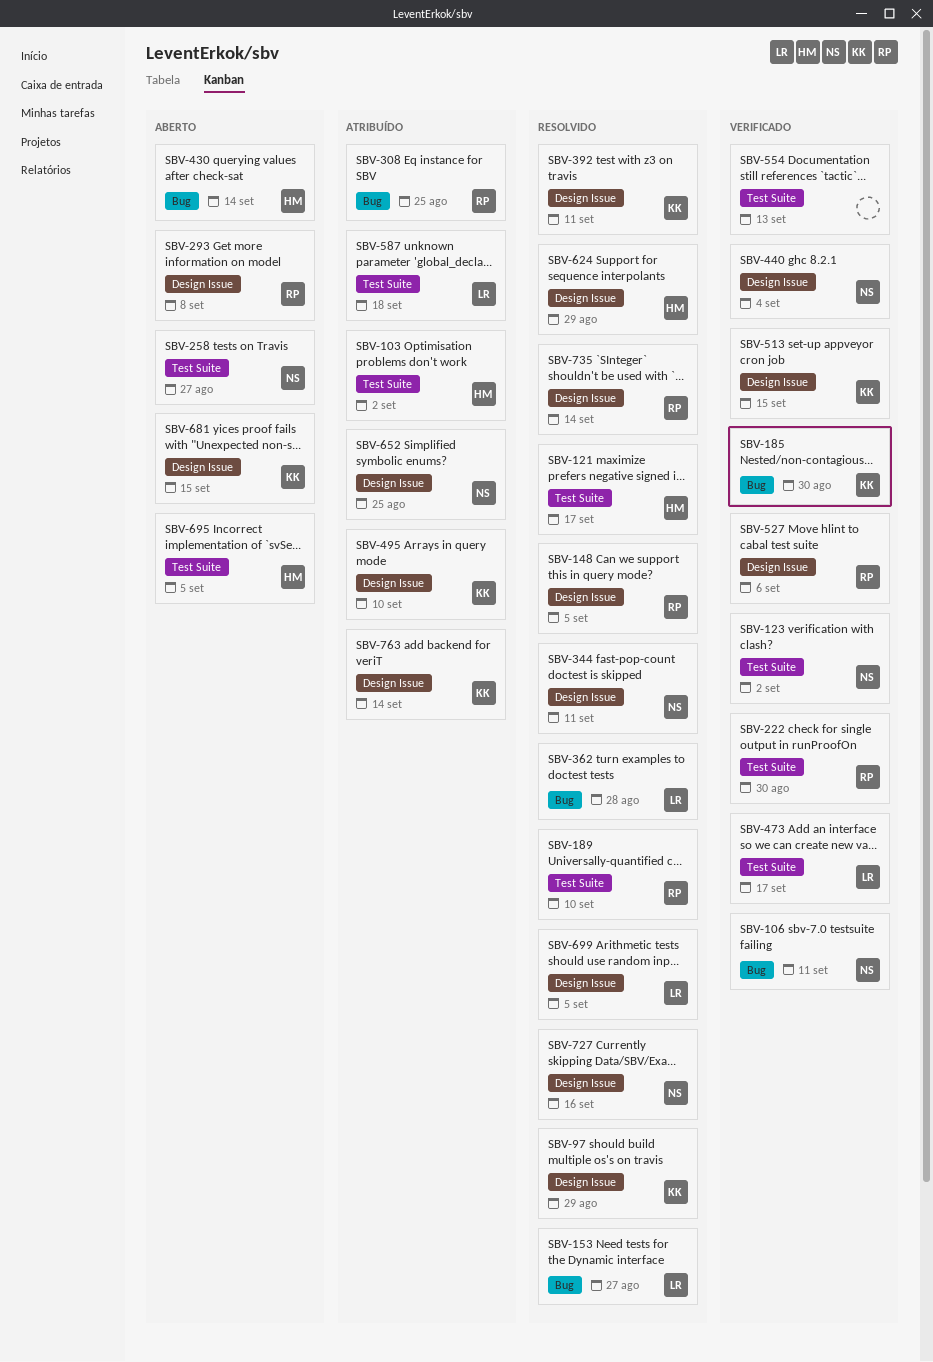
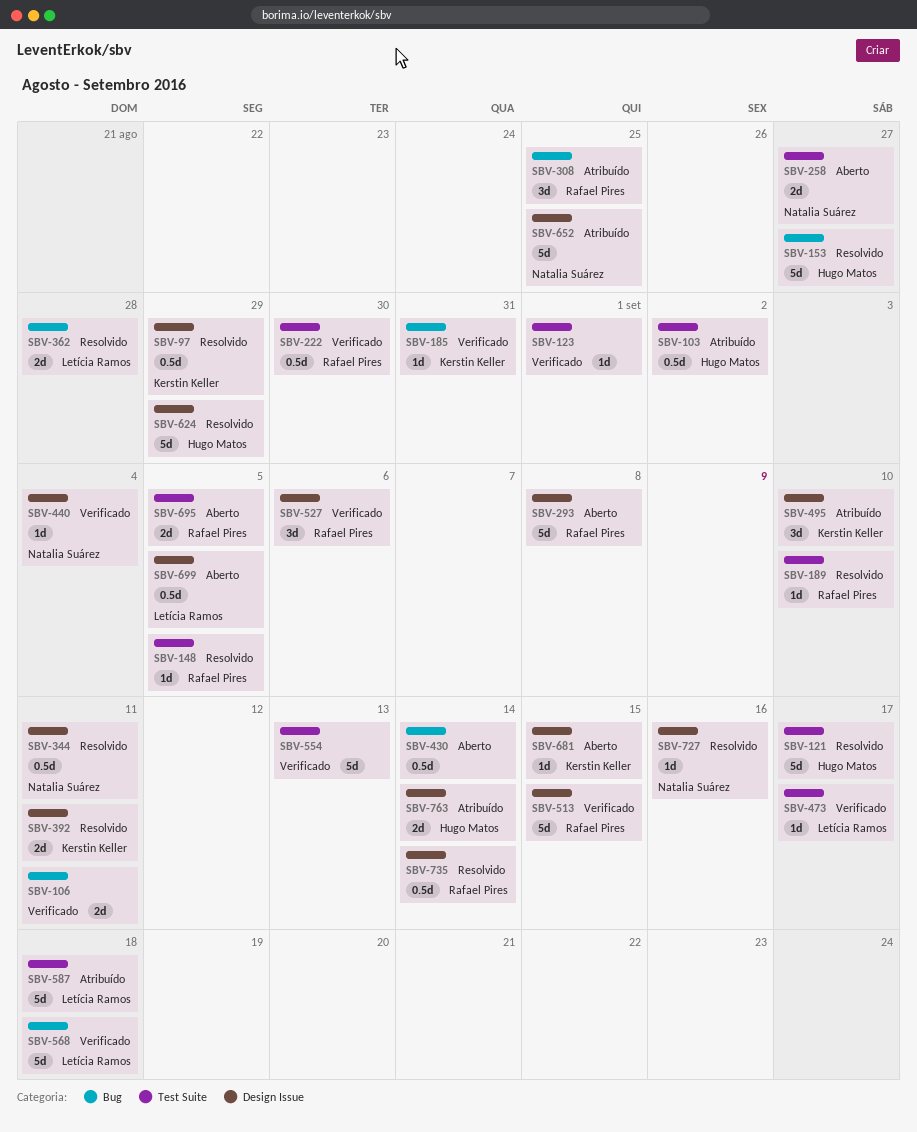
SBV-106, owner: Natalia Suárez -> none
SBV-123, owner: Natalia Suárez -> none
SBV-123, due: Sep 2 -> Sep 1
SBV-148, label: Design Issue -> Test Suite
SBV-153, owner: Letícia Ramos -> Hugo Matos
SBV-185, due: Aug 30 -> Aug 31
SBV-430, owner: Hugo Matos -> none
SBV-513, owner: Kerstin Keller -> Rafael Pires
SBV-568: none -> present
SBV-695, owner: Hugo Matos -> Rafael Pires
SBV-699, status: Resolvido -> Aberto
SBV-763, owner: Kerstin Keller -> Hugo Matos

